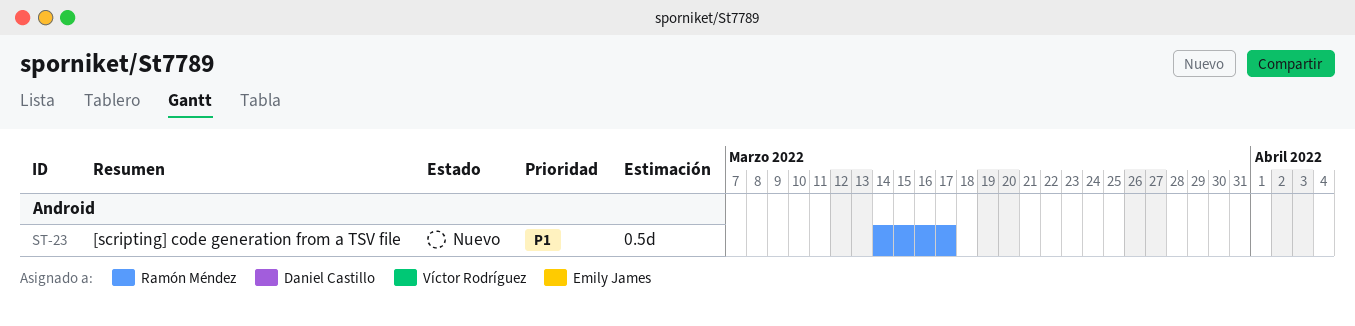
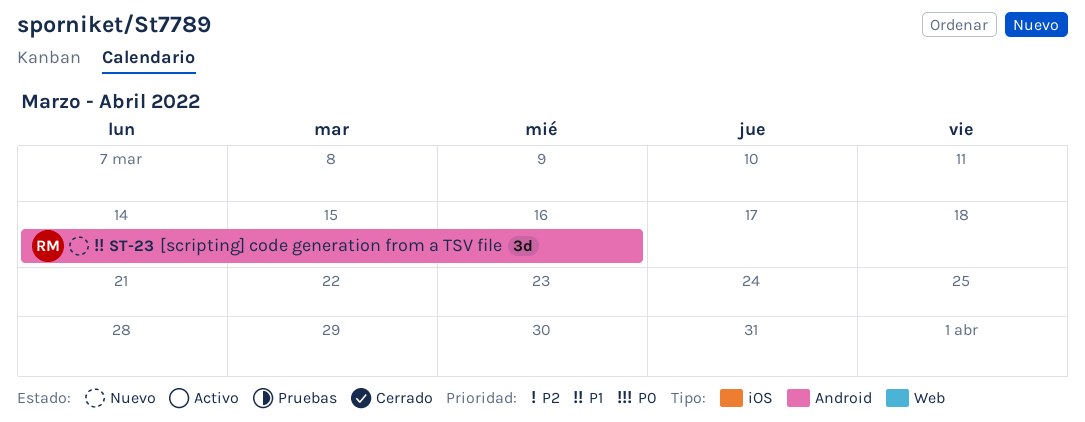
ST-23, estimate: 0.5d -> 3d
ST-23, due: Mar 17 -> Mar 16

